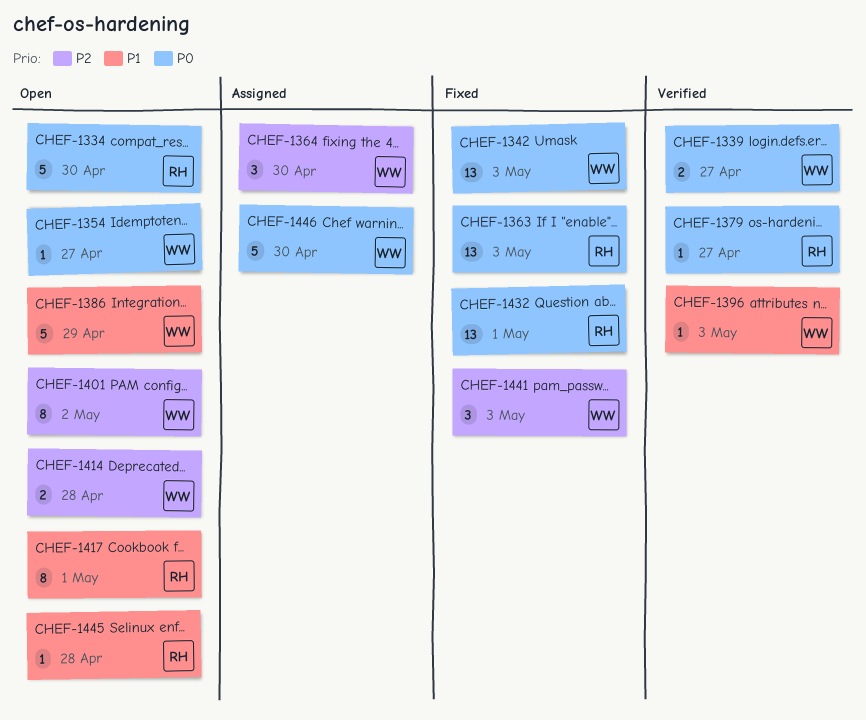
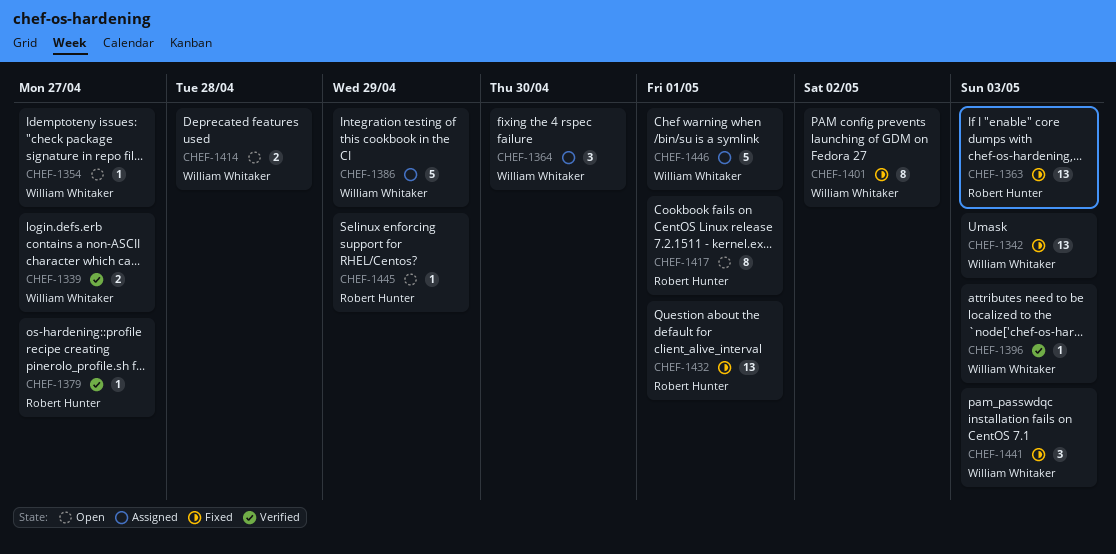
CHEF-1334: present -> none
CHEF-1386, status: Open -> Assigned
CHEF-1401, status: Open -> Fixed
CHEF-1445, due: Apr 28 -> Apr 29
CHEF-1446, due: Apr 30 -> May 1

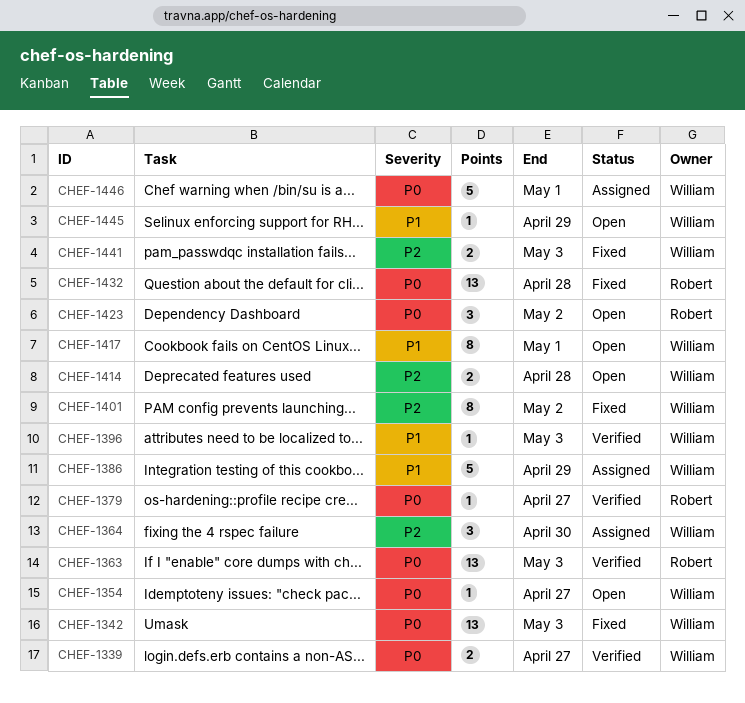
CHEF-1363, status: Fixed -> Verified
CHEF-1417, owner: Robert Hunter -> William Whitaker
CHEF-1423: none -> present
CHEF-1432, due: May 1 -> Apr 28
CHEF-1441, estimate: 3 -> 2
CHEF-1445, owner: Robert Hunter -> William Whitaker

